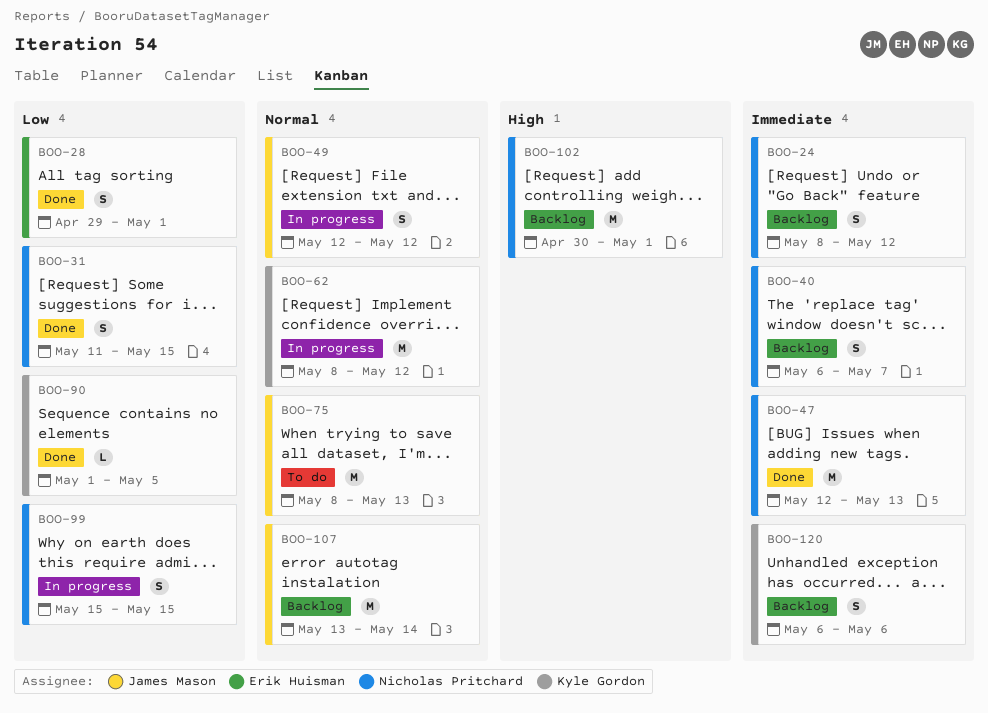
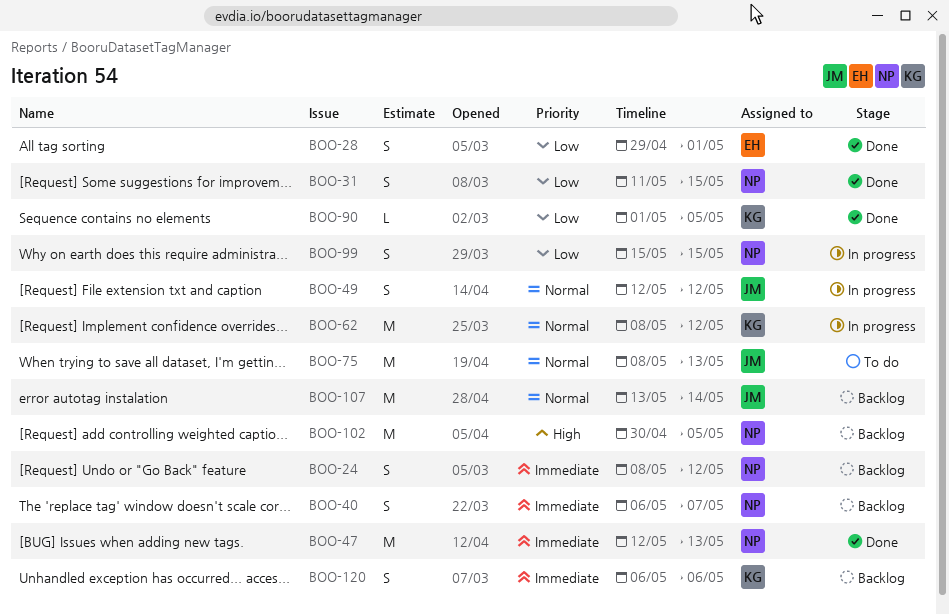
BOO-102, due: May 1 -> May 5

